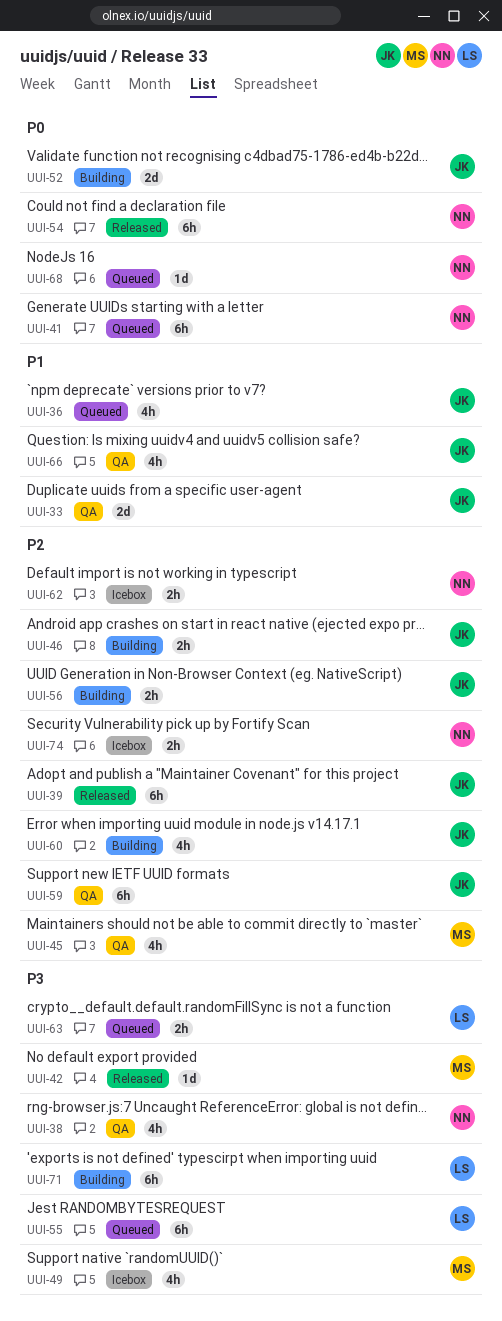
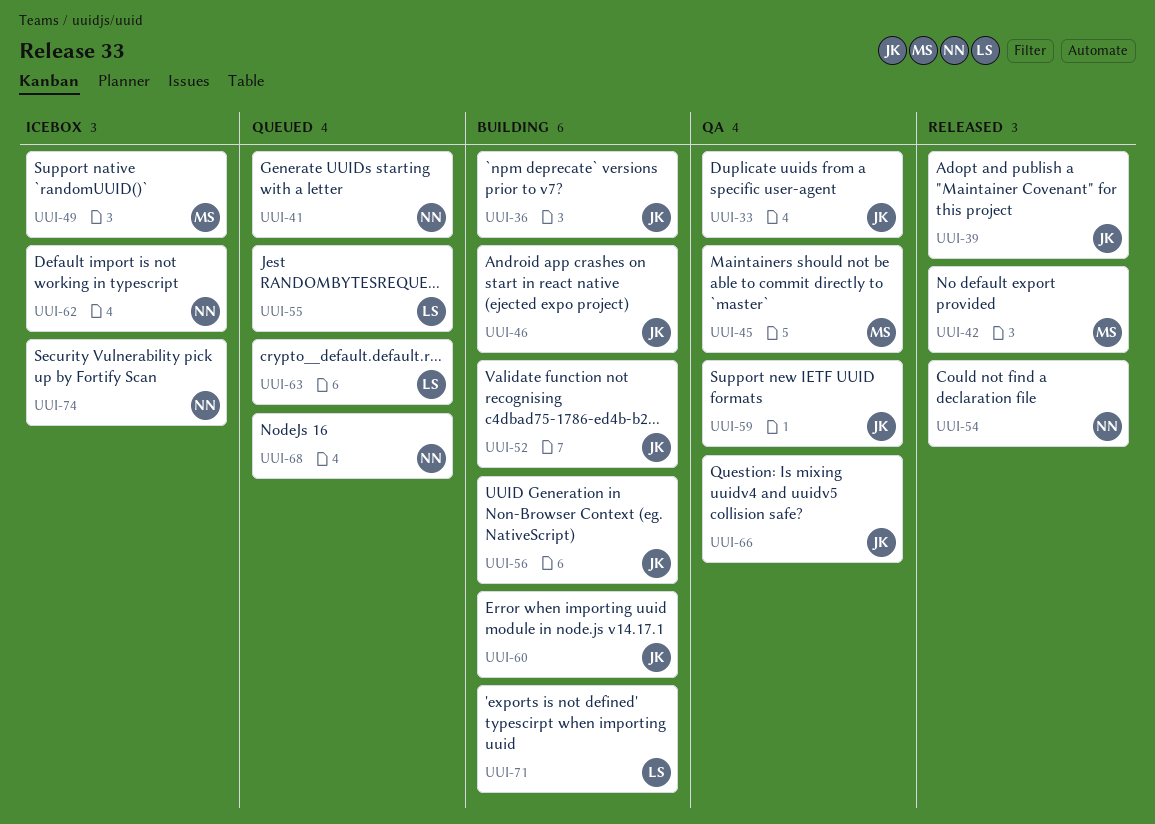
UUI-36, status: Queued -> Building
UUI-38: present -> none

